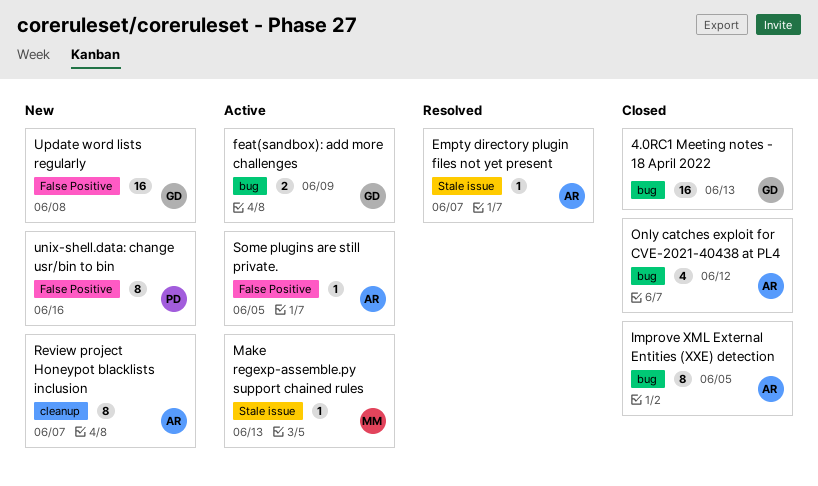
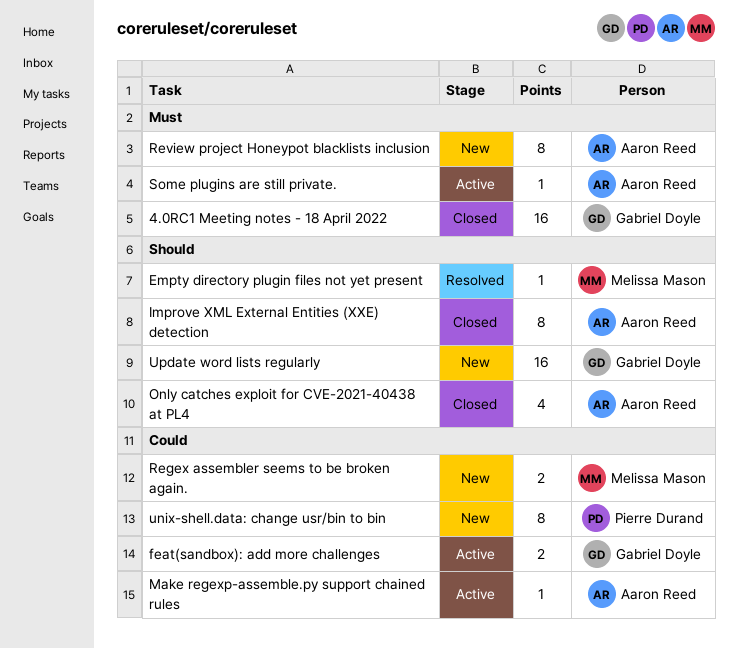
Empty directory plugin files not yet present, owner: Aaron Reed -> Melissa Mason
Make regexp-assemble.py support chained rules, owner: Melissa Mason -> Aaron Reed
Regex assembler seems to be broken again.: none -> present

